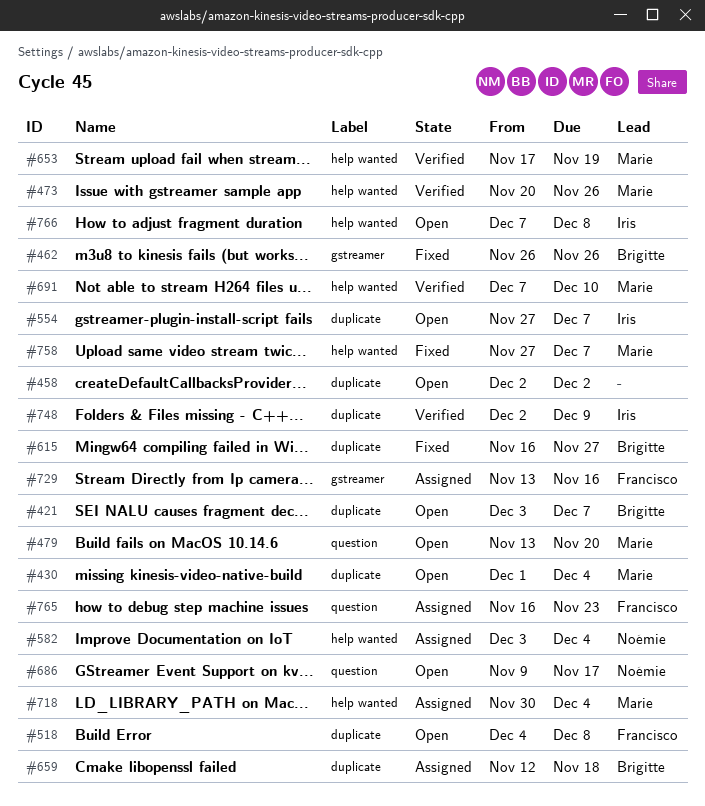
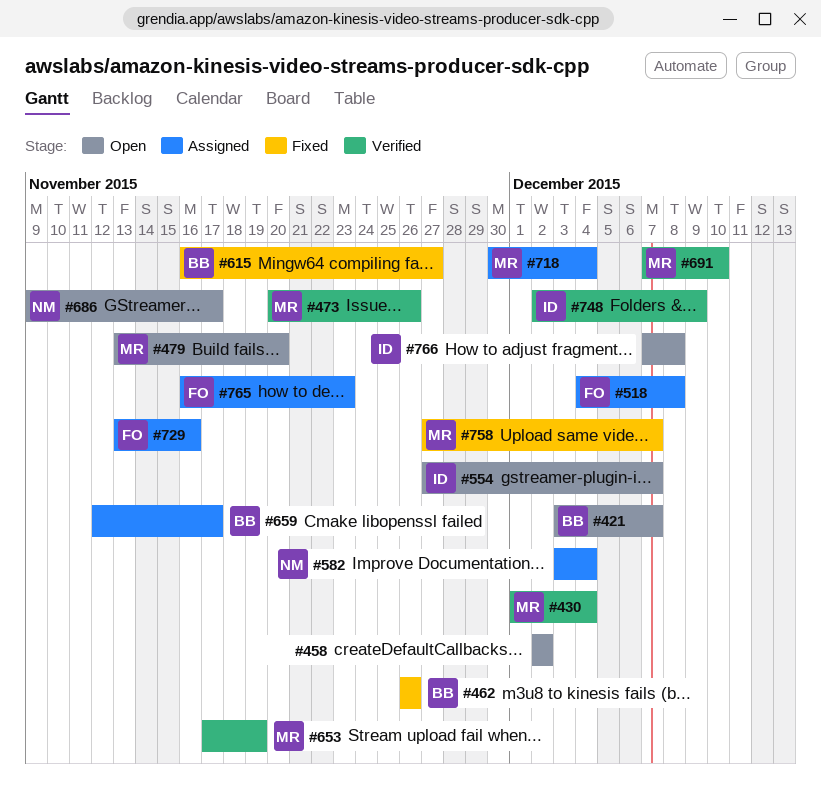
#430, status: Open -> Verified
#518, status: Open -> Assigned
#659, due: Nov 18 -> Nov 17

